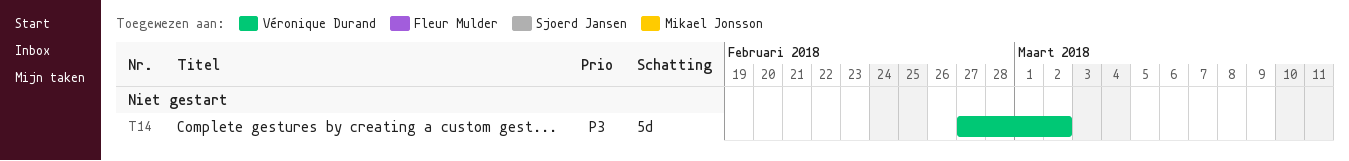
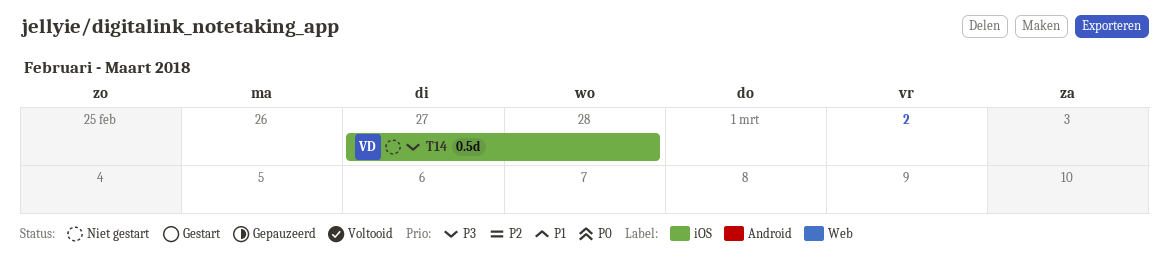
T14, estimate: 5d -> 0.5d
T14, due: Mar 2 -> Feb 28

